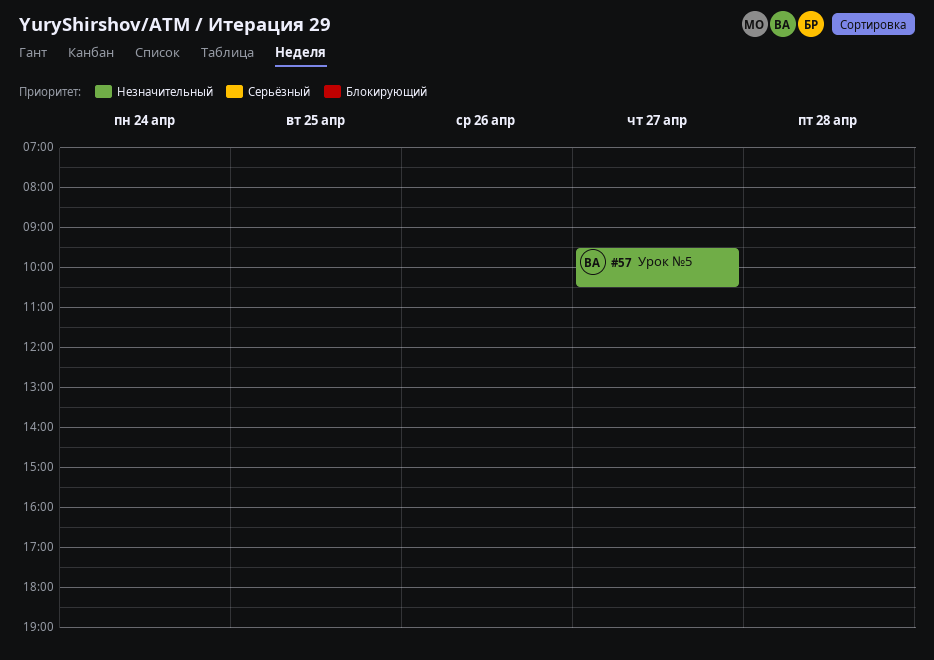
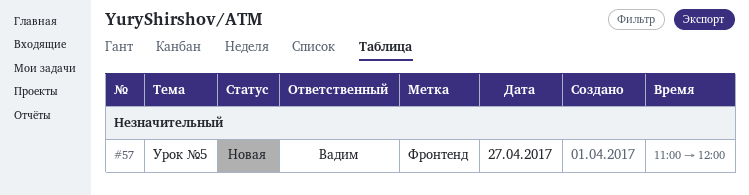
#57, begins: 09:30 -> 11:00
#57, ends: 10:30 -> 12:00

